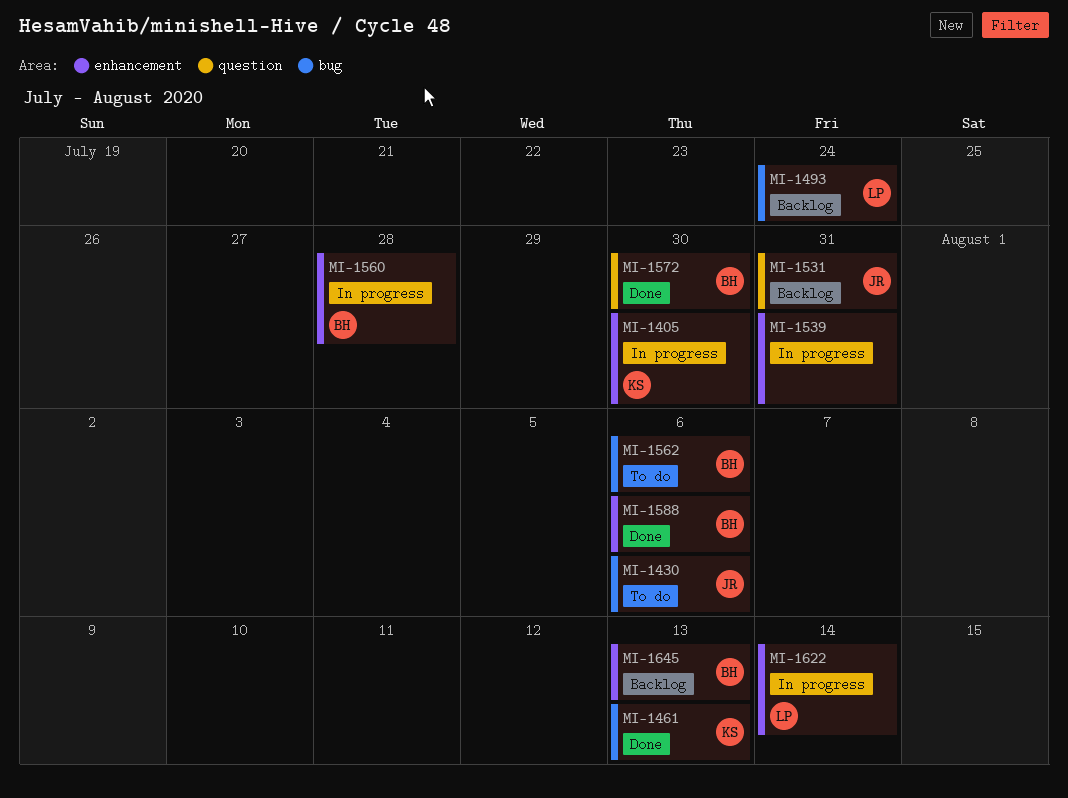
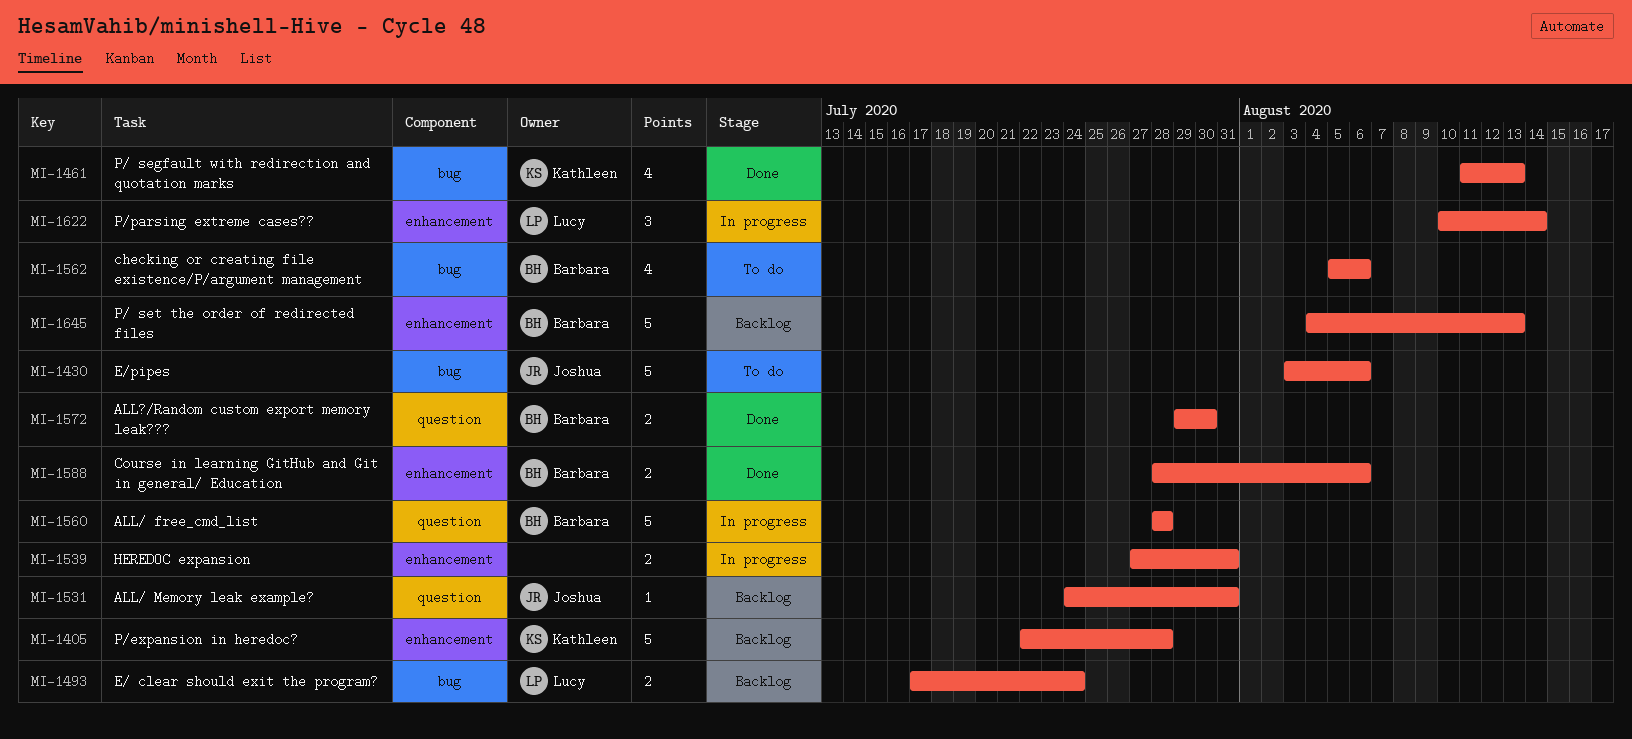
MI-1405, status: In progress -> Backlog
MI-1405, due: Jul 30 -> Jul 28
MI-1560, label: enhancement -> question

